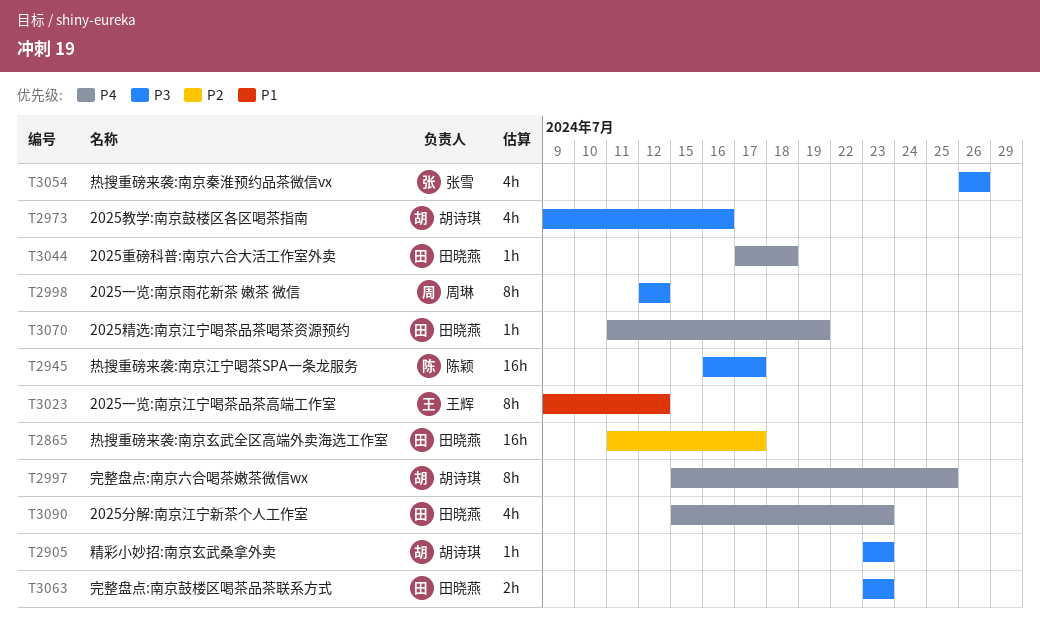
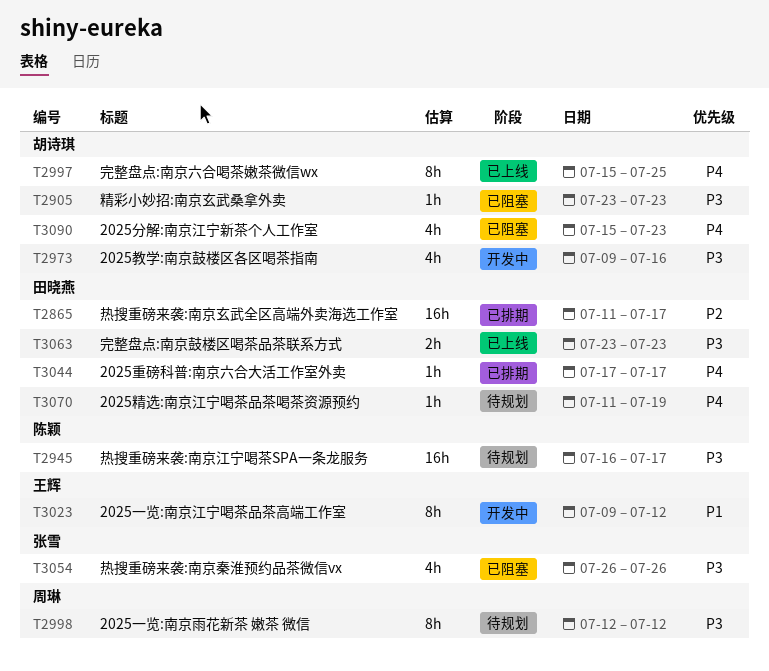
T3044, due: Jul 18 -> Jul 17
T3090, owner: 田晓燕 -> 胡诗琪

